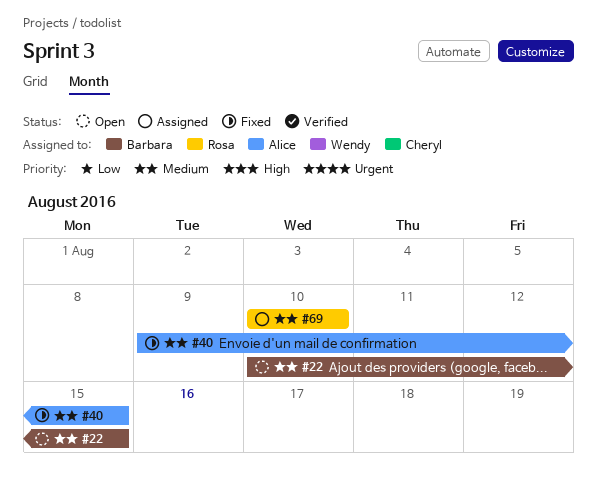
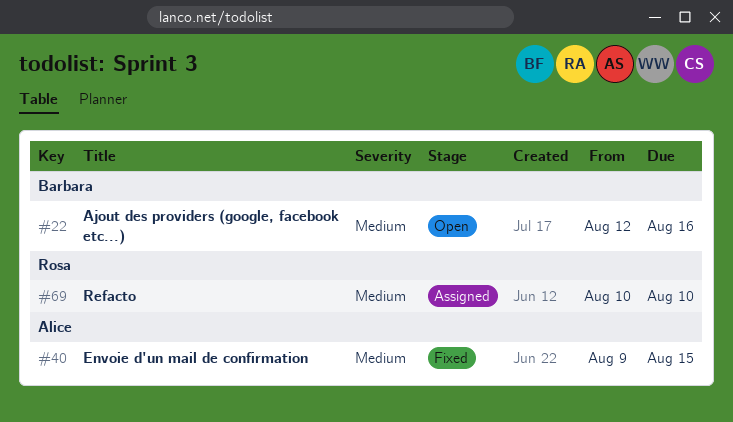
#22, start: Aug 10 -> Aug 12
#22, due: Aug 15 -> Aug 16

